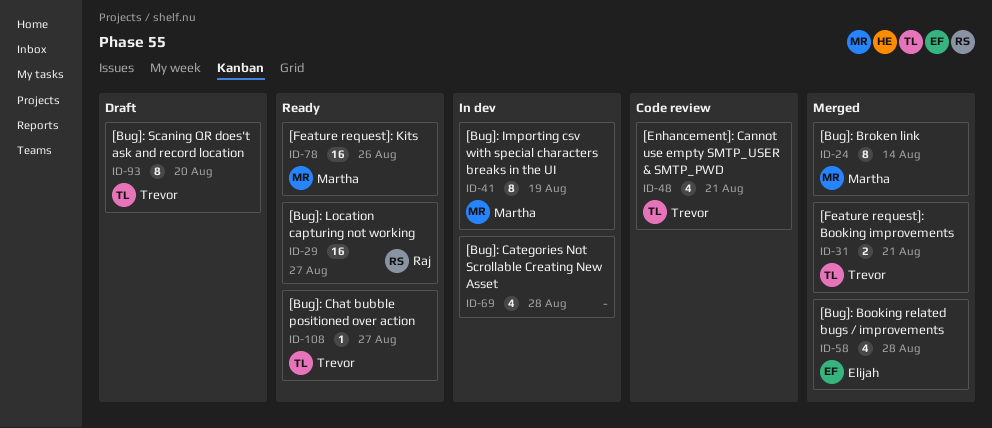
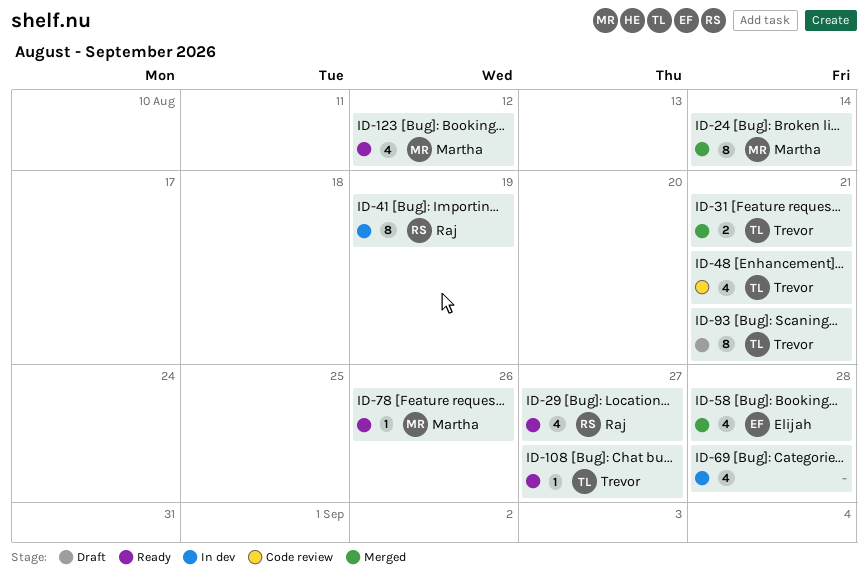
ID-29, estimate: 16 -> 4
ID-41, owner: Martha -> Raj
ID-78, estimate: 16 -> 1
ID-93, due: Aug 20 -> Aug 21
ID-123: none -> present

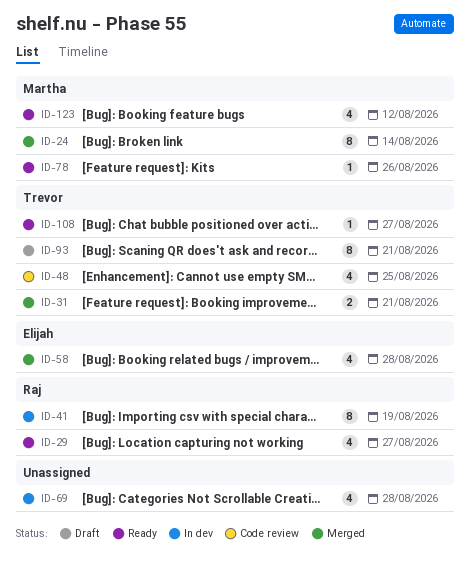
ID-48, due: Aug 21 -> Aug 25

